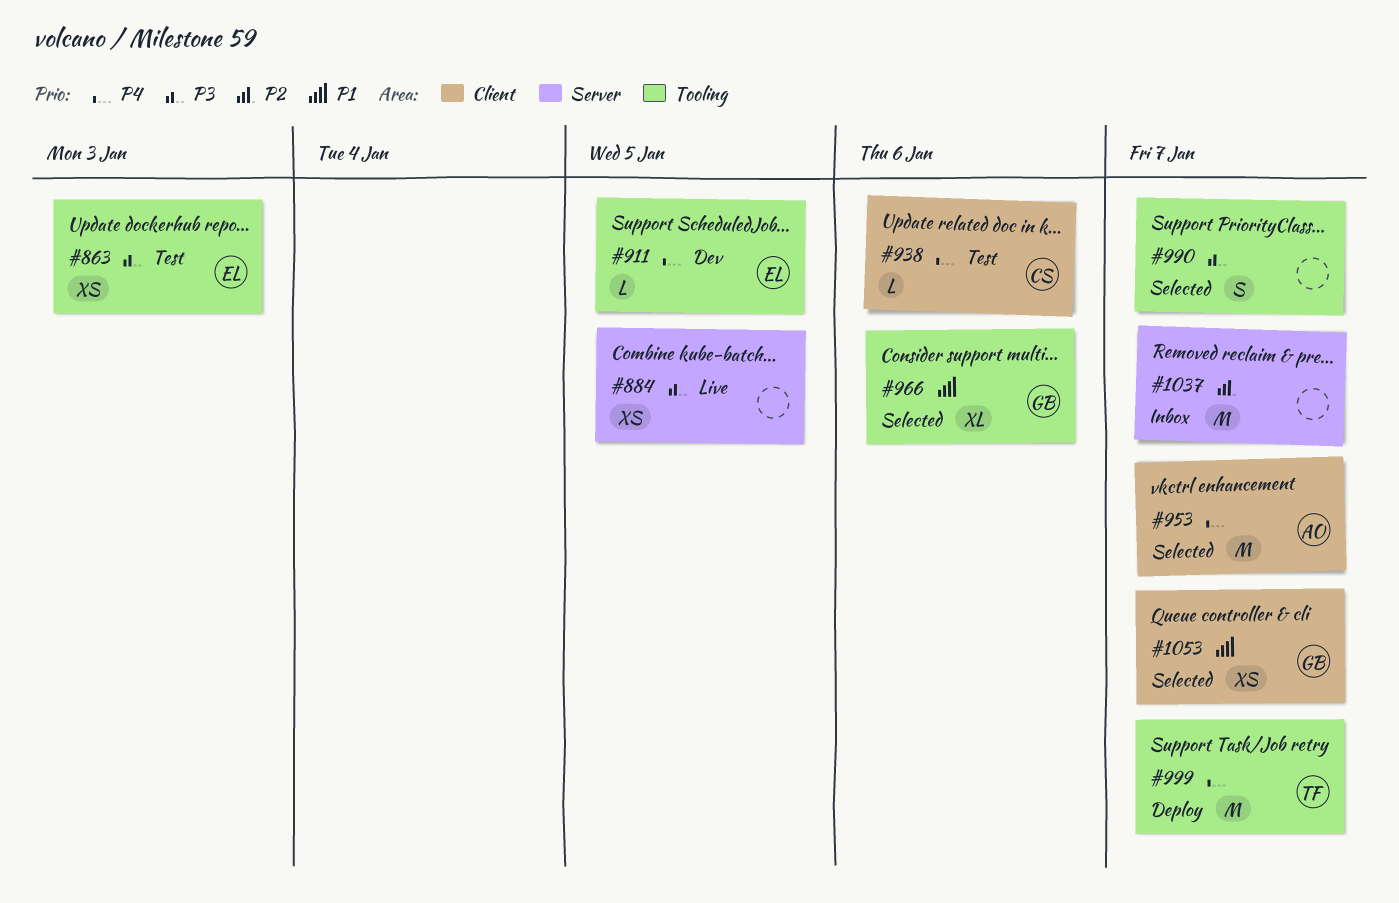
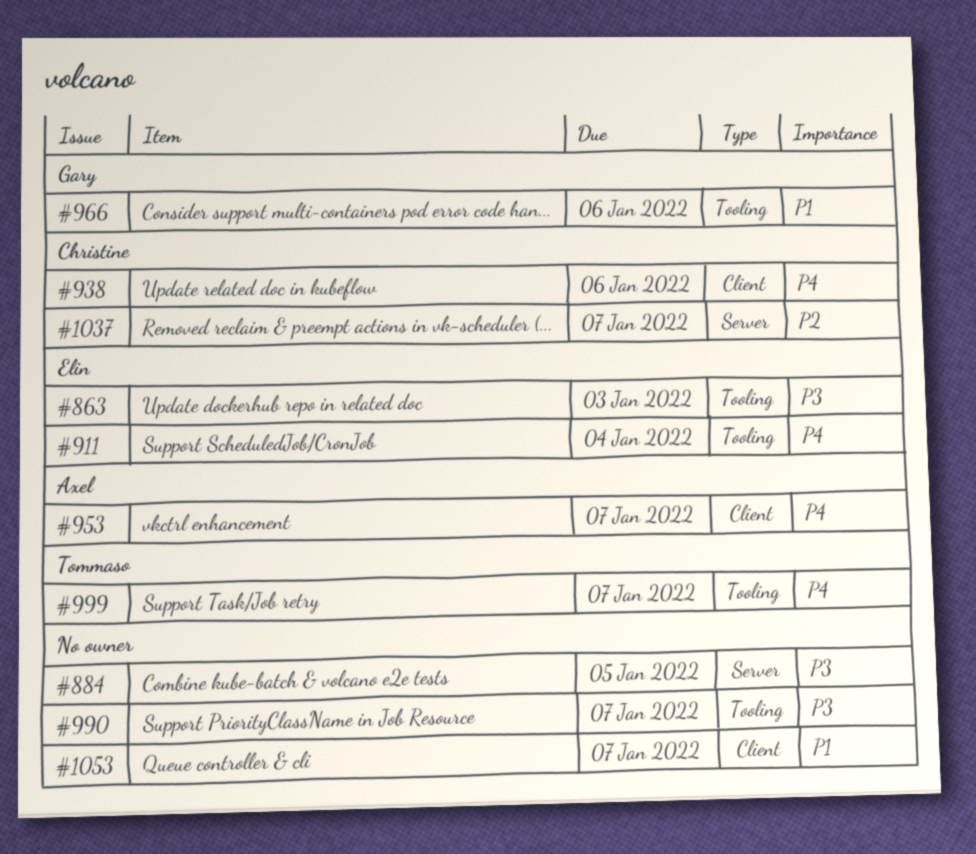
#911, due: Jan 5 -> Jan 4
#1037, owner: none -> Christine
#1053, owner: Gary -> none

